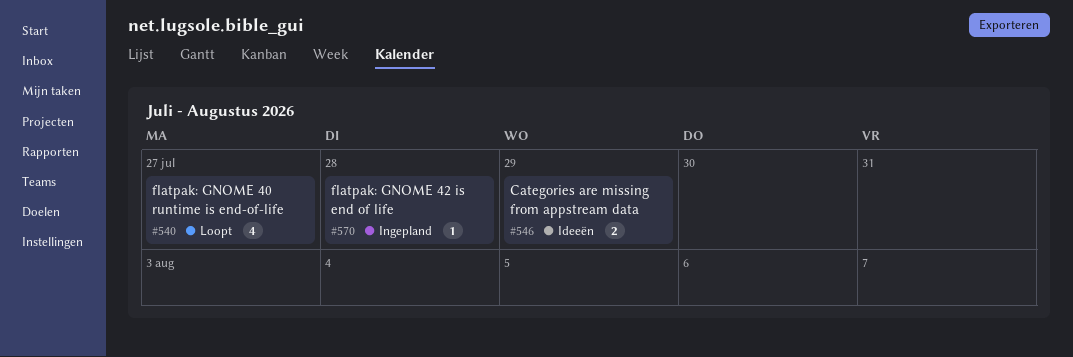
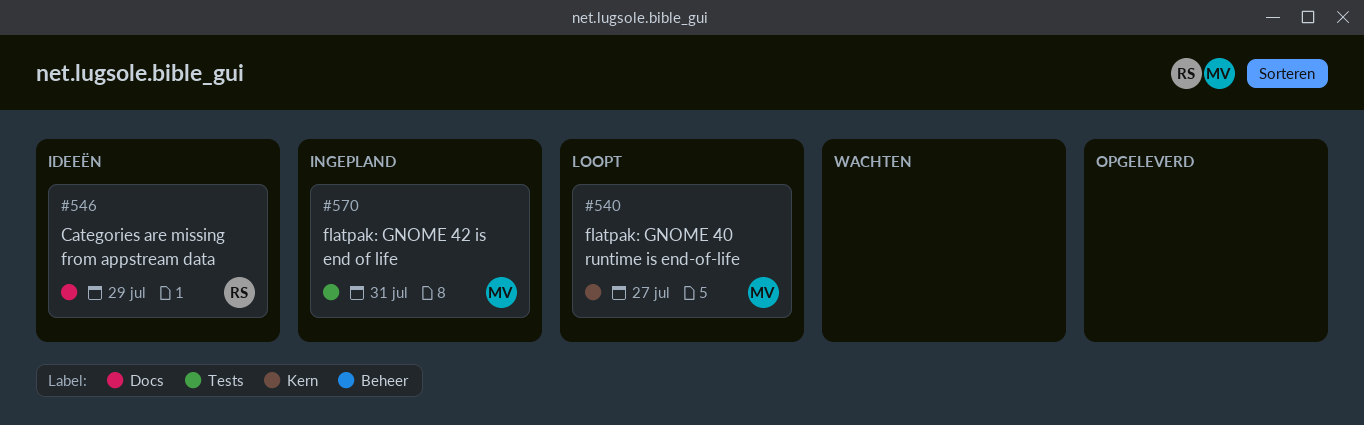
#570, due: Jul 28 -> Jul 31

